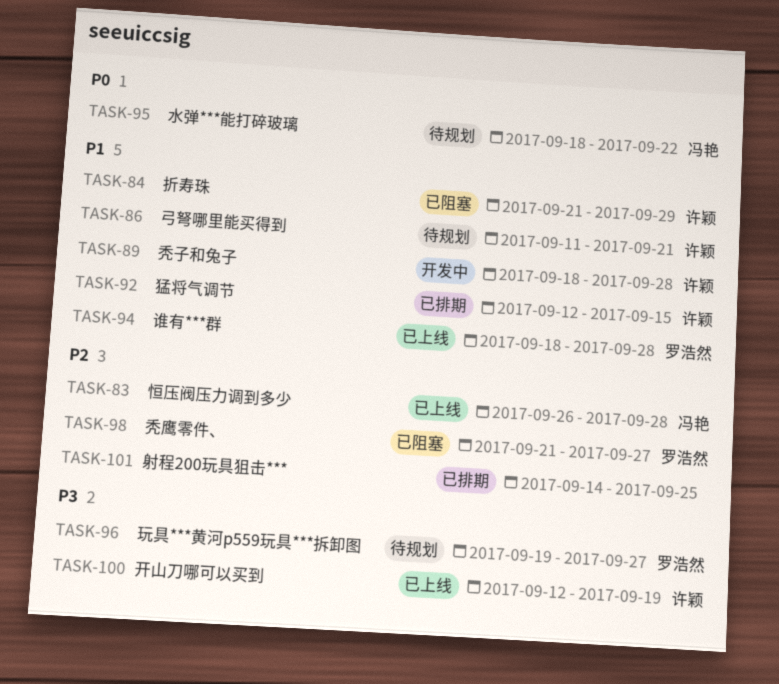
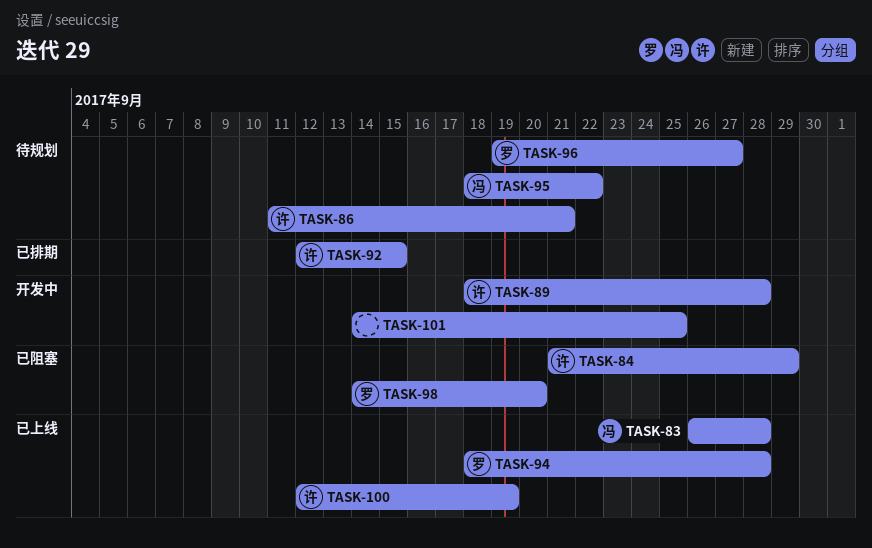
TASK-98, start: Sep 21 -> Sep 14
TASK-98, due: Sep 27 -> Sep 20
TASK-101, status: 已排期 -> 开发中

